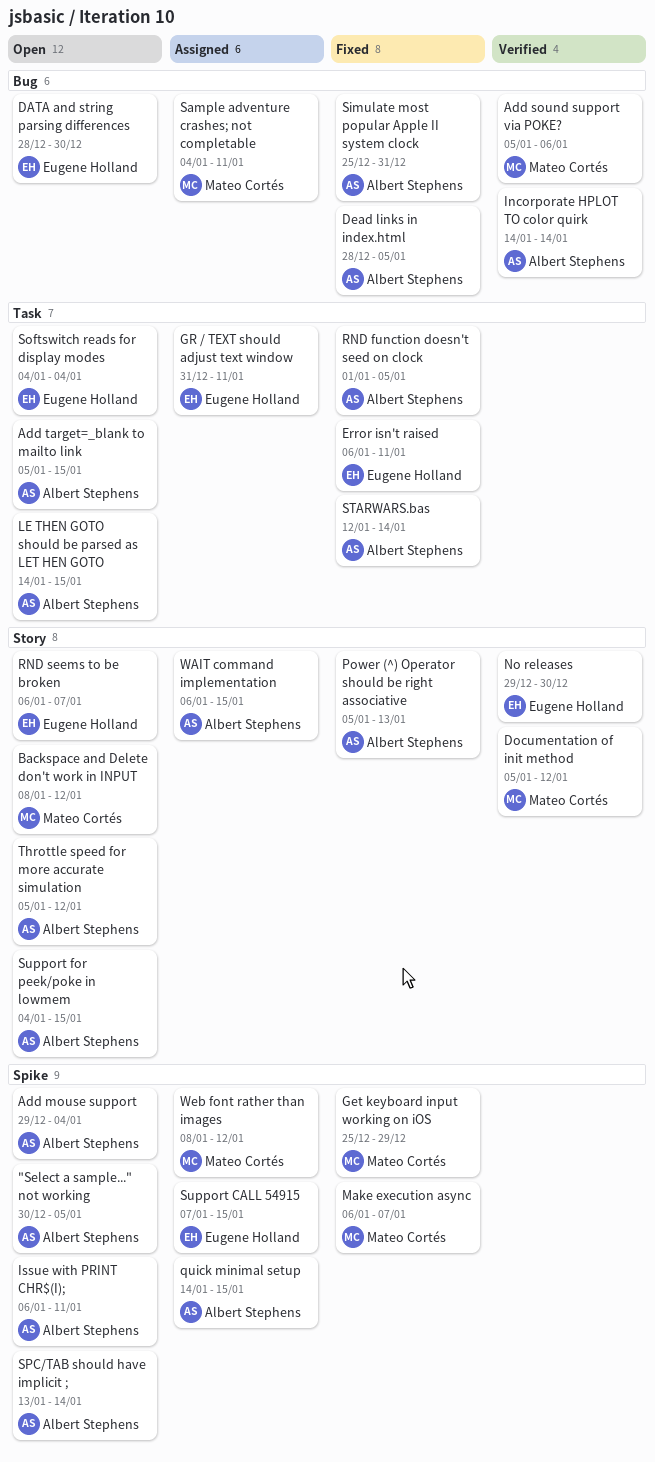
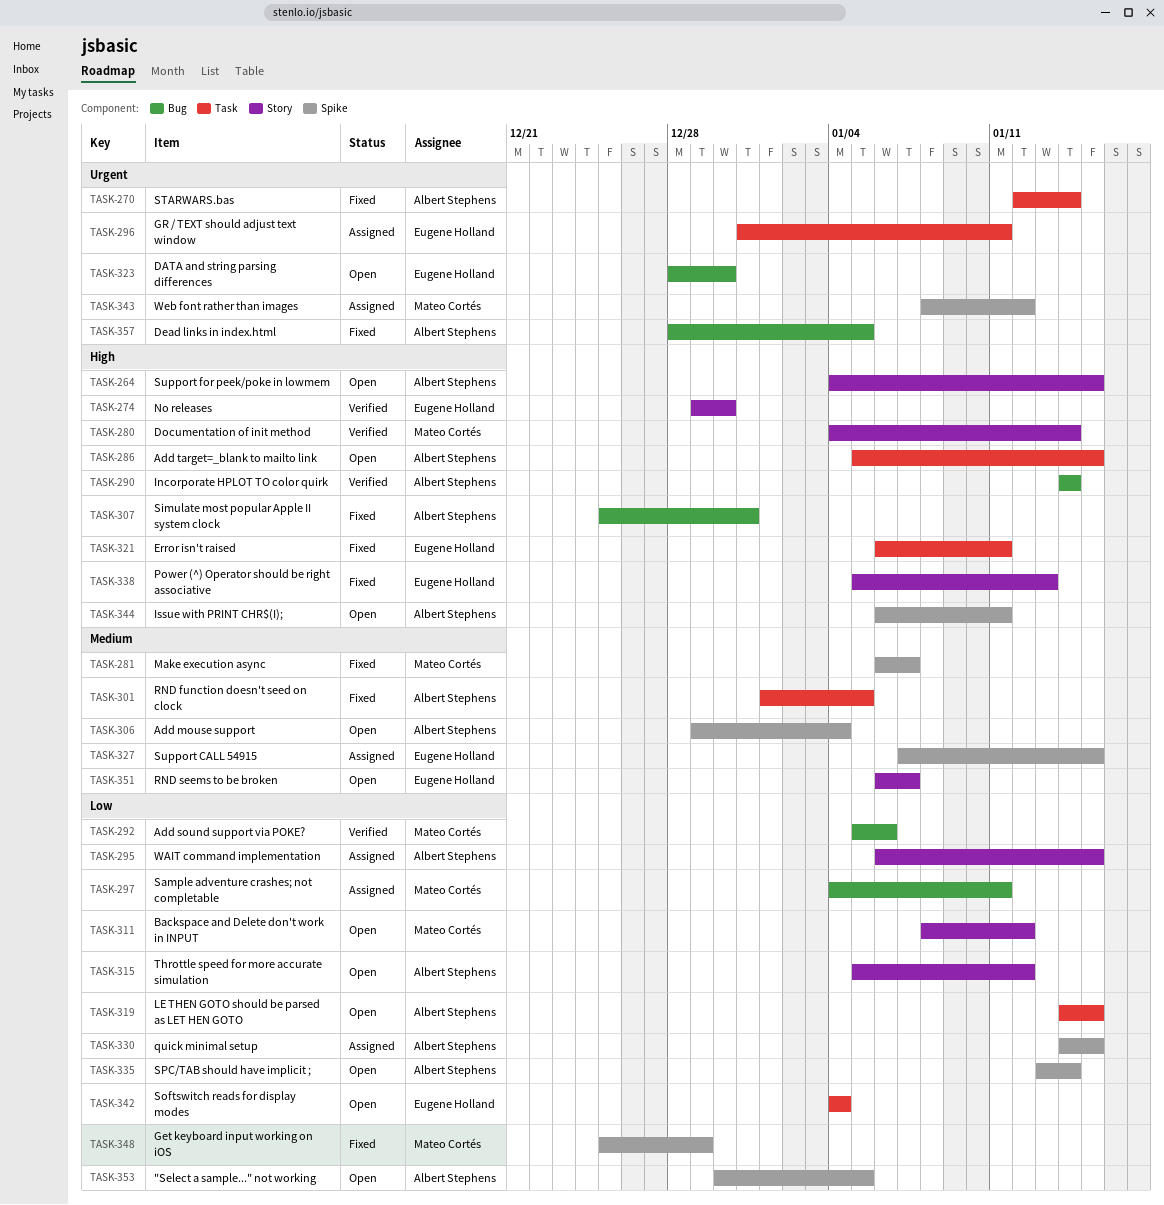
Documentation of init method, start: Jan 5 -> Jan 4
Documentation of init method, due: Jan 12 -> Jan 14
Power (^) Operator should be right associative, owner: Albert Stephens -> Eugene Holland

